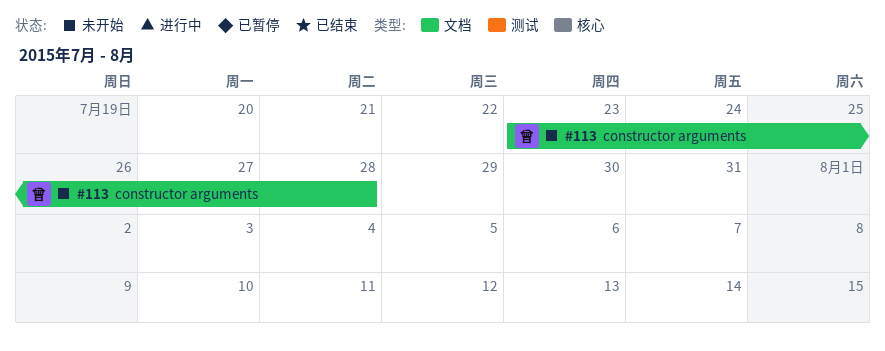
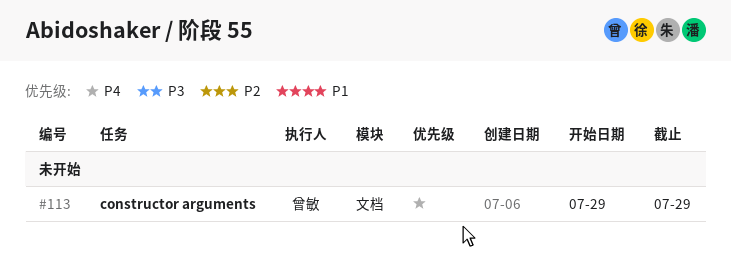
#113, start: Jul 23 -> Jul 29
#113, due: Jul 28 -> Jul 29

